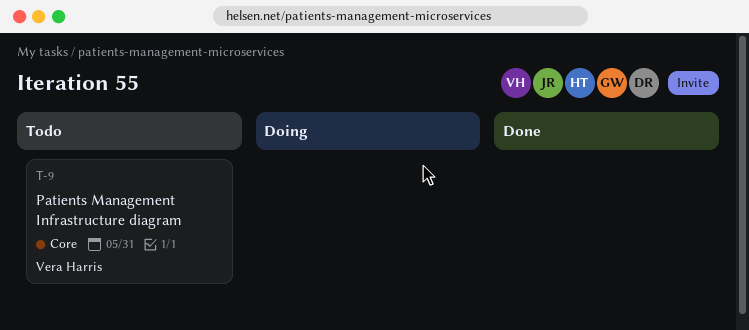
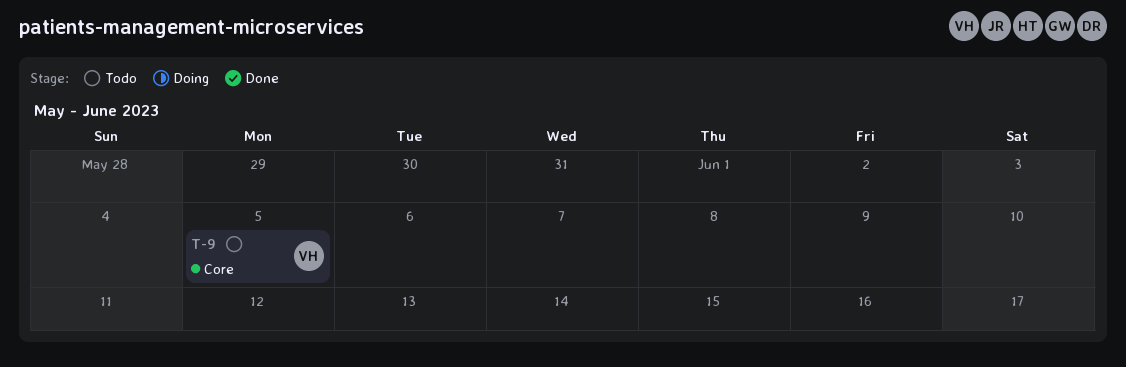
T-9, due: May 31 -> Jun 5

